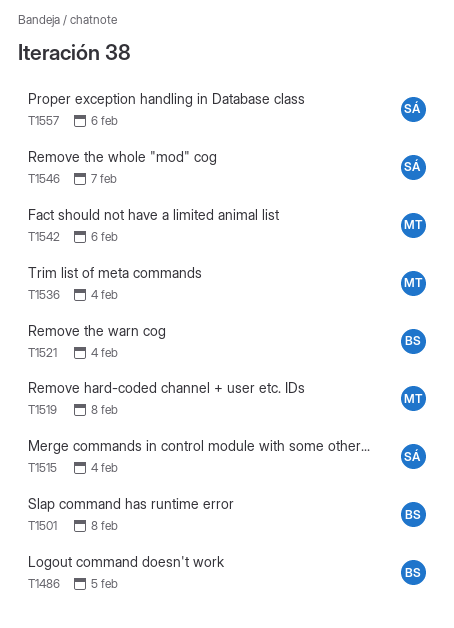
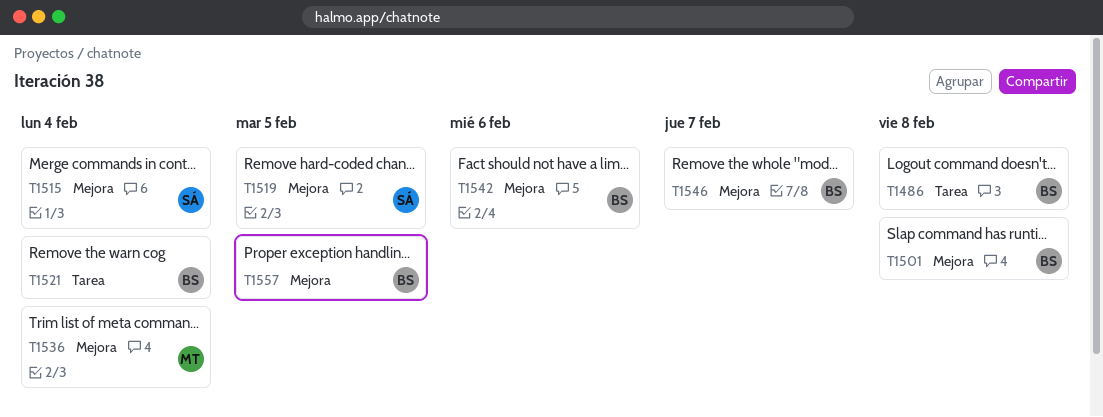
T1486, due: Feb 5 -> Feb 8
T1519, owner: MT -> SÁ
T1519, due: Feb 8 -> Feb 5
T1542, owner: MT -> BS
T1546, owner: SÁ -> BS
T1557, owner: SÁ -> BS
T1557, due: Feb 6 -> Feb 5

